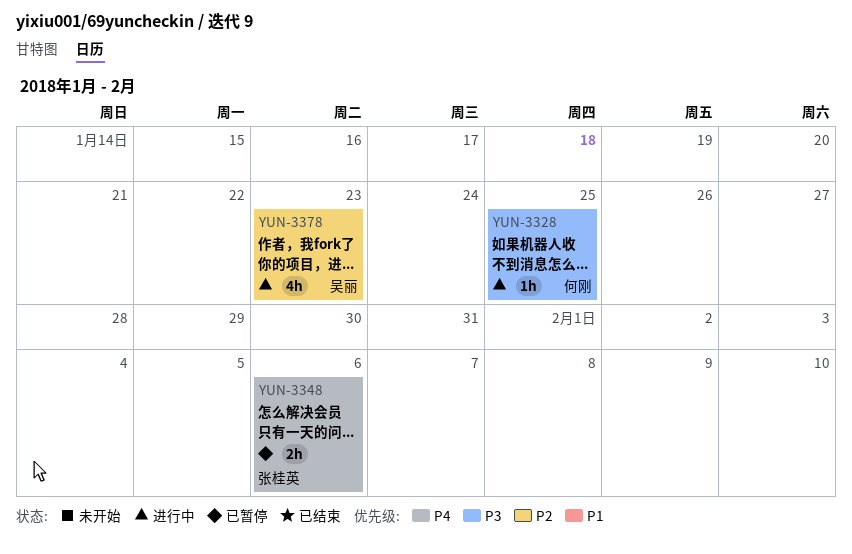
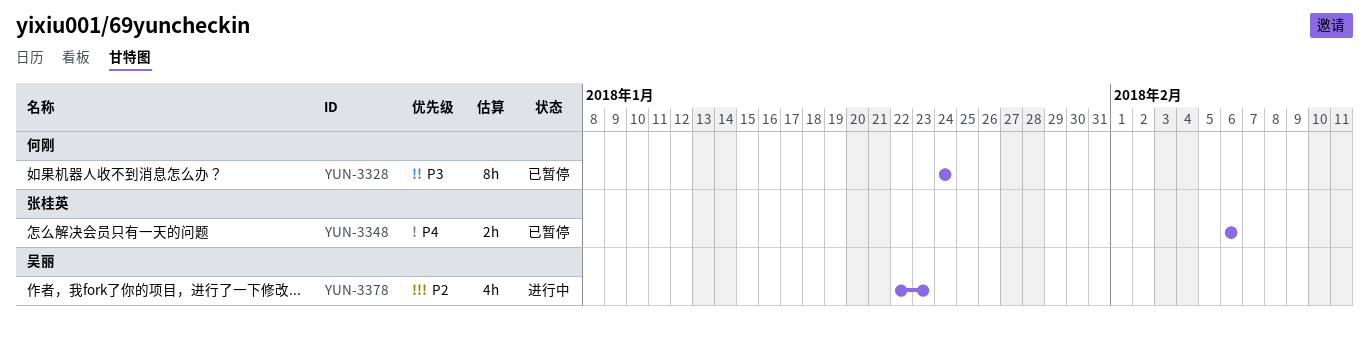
YUN-3328, status: 进行中 -> 已暂停
YUN-3328, estimate: 1h -> 8h
YUN-3328, due: Jan 25 -> Jan 24

